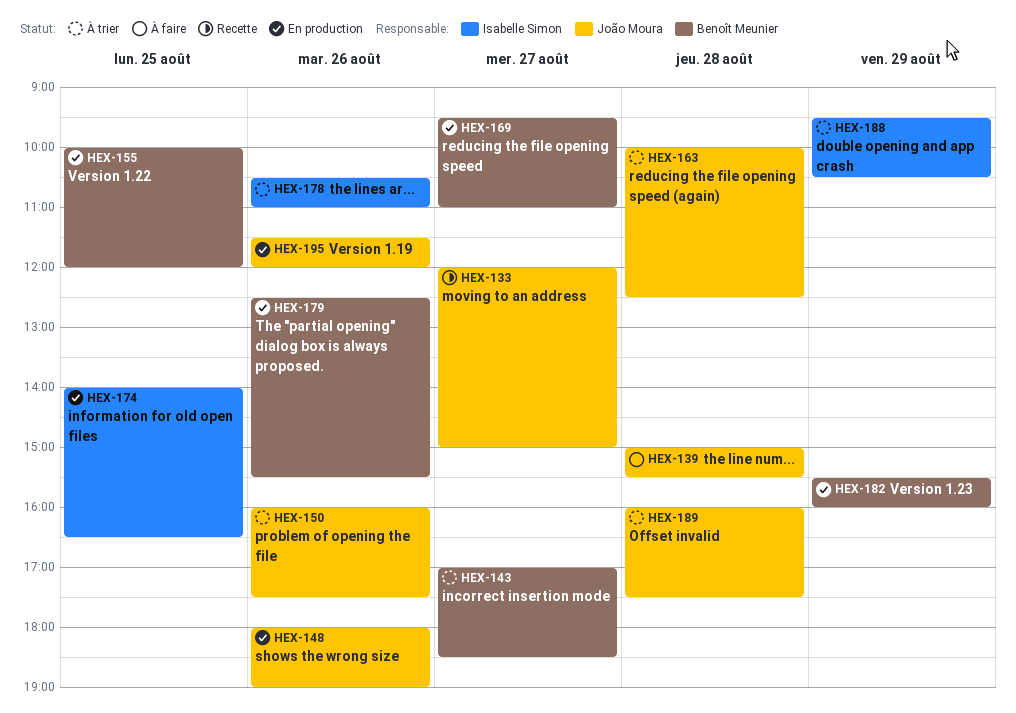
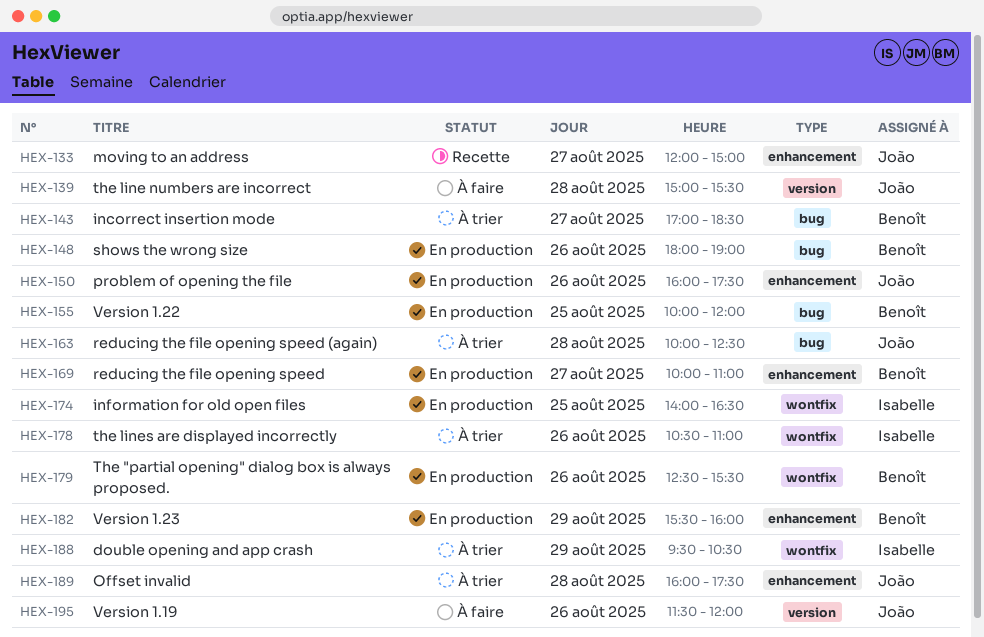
HEX-148, owner: João Moura -> Benoît Meunier
HEX-150, status: À trier -> En production
HEX-169, begins: 09:30 -> 10:00
HEX-195, status: En production -> À faire

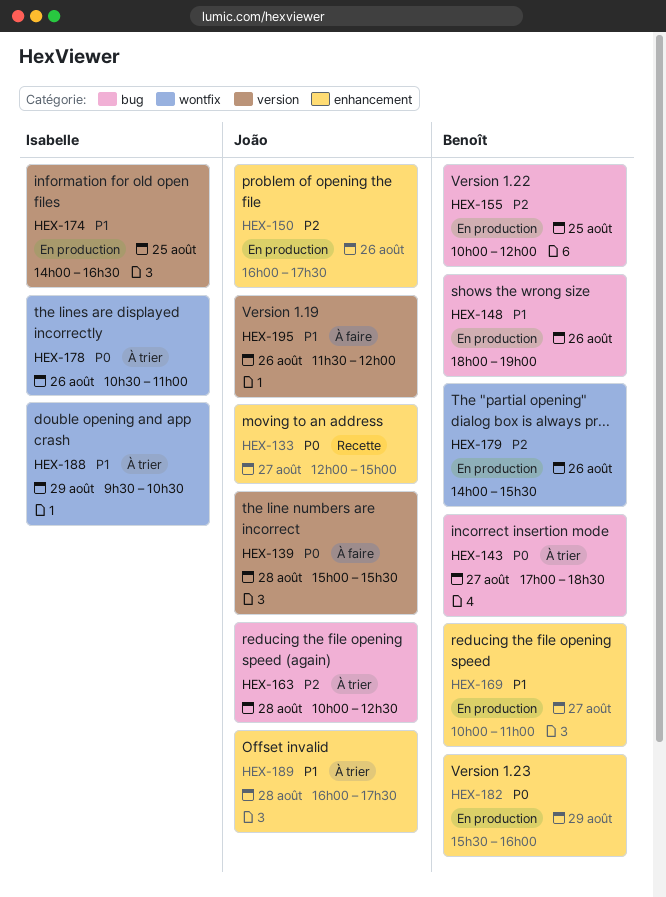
HEX-174, label: wontfix -> version
HEX-179, begins: 12:30 -> 14:00

